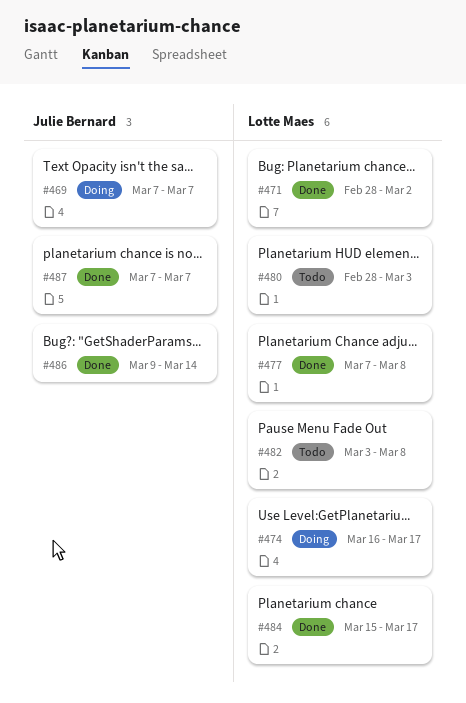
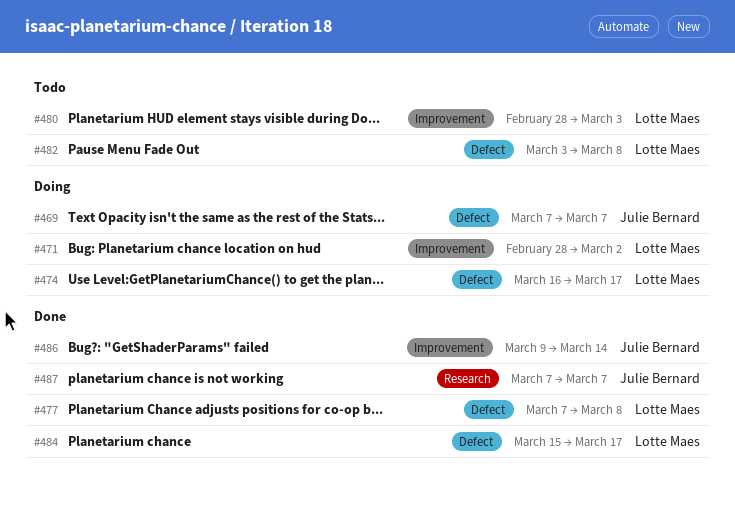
#471, status: Done -> Doing

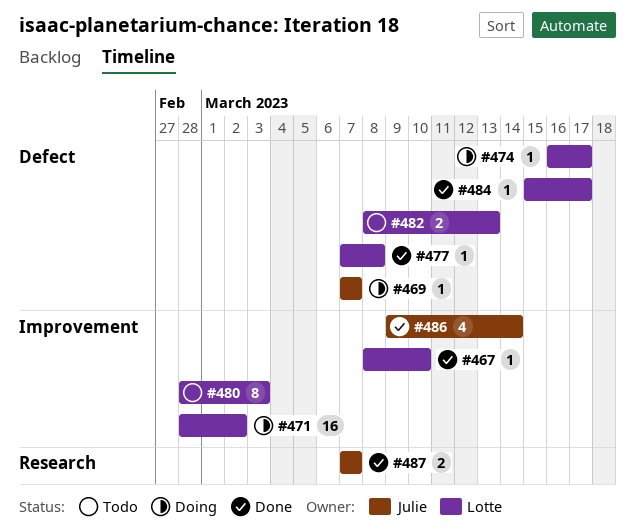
#467: none -> present
#482, start: Mar 3 -> Mar 8
#482, due: Mar 8 -> Mar 13

